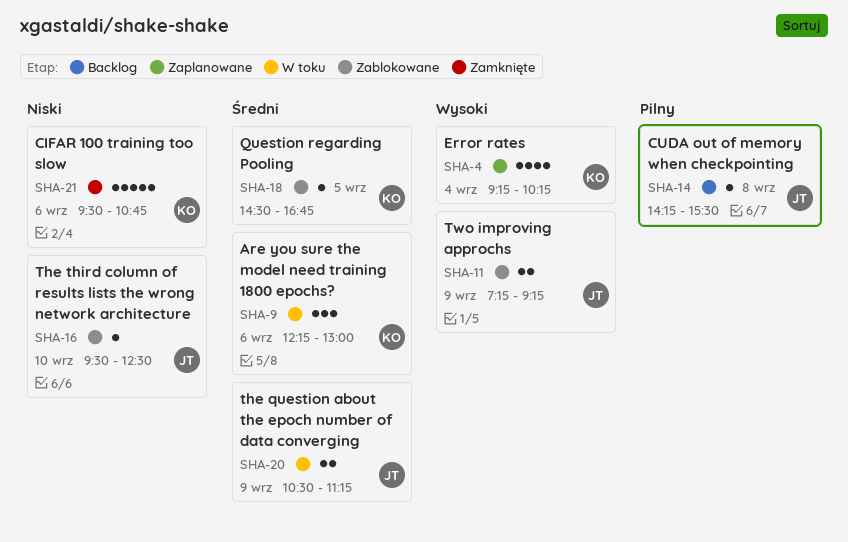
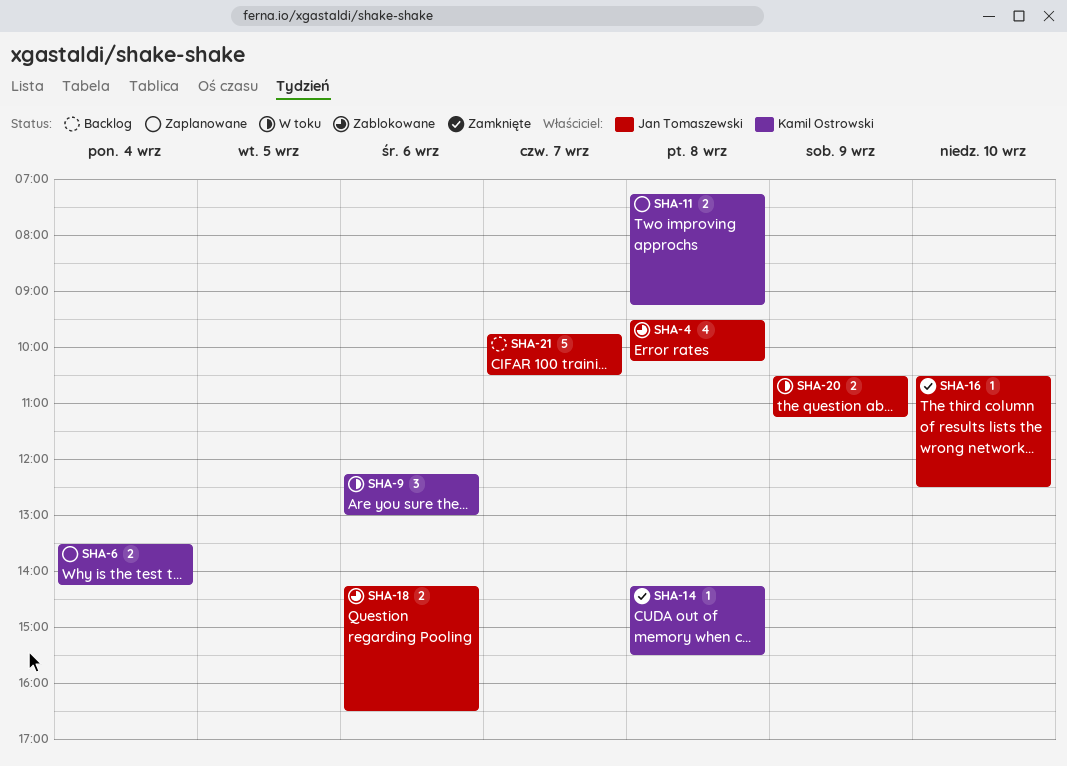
SHA-4, status: Zaplanowane -> Zablokowane
SHA-4, owner: Kamil Ostrowski -> Jan Tomaszewski
SHA-4, day: Sep 4 -> Sep 8
SHA-4, begins: 09:15 -> 09:30
SHA-6: none -> present
SHA-11, status: Zablokowane -> Zaplanowane
SHA-11, owner: Jan Tomaszewski -> Kamil Ostrowski
SHA-11, day: Sep 9 -> Sep 8
SHA-14, status: Backlog -> Zamknięte
SHA-14, owner: Jan Tomaszewski -> Kamil Ostrowski
SHA-16, status: Zablokowane -> Zamknięte
SHA-16, begins: 09:30 -> 10:30
SHA-18, owner: Kamil Ostrowski -> Jan Tomaszewski
SHA-18, estimate: 1 -> 2
SHA-18, day: Sep 5 -> Sep 6
SHA-18, begins: 14:30 -> 14:15
SHA-18, ends: 16:45 -> 16:30
SHA-21, status: Zamknięte -> Backlog
SHA-21, owner: Kamil Ostrowski -> Jan Tomaszewski
SHA-21, day: Sep 6 -> Sep 7
SHA-21, begins: 09:30 -> 09:45
SHA-21, ends: 10:45 -> 10:30

